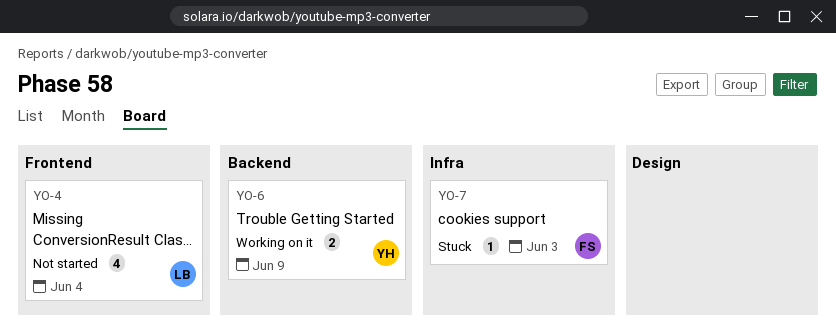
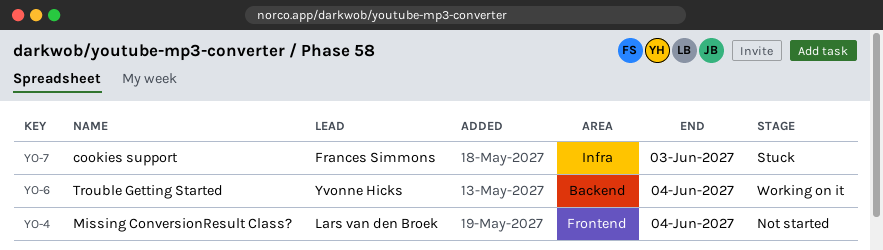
YO-6, due: Jun 9 -> Jun 4

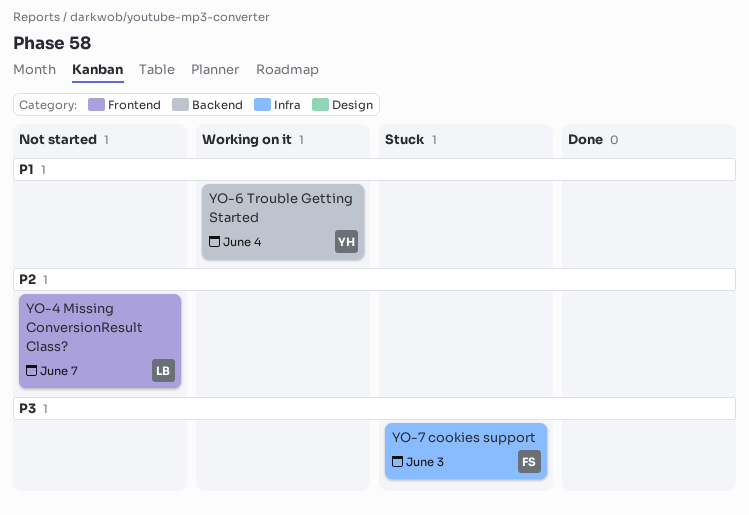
YO-4, due: Jun 4 -> Jun 7

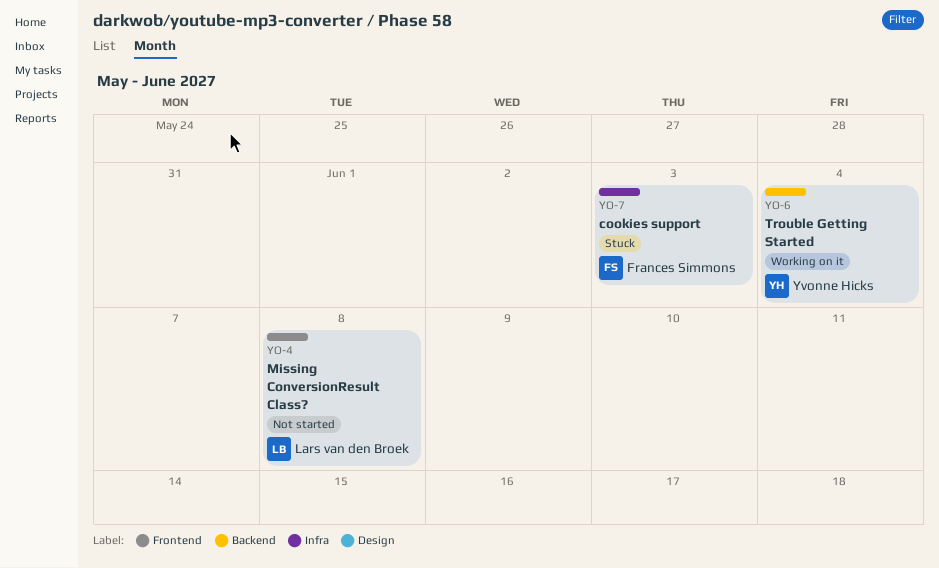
YO-4, due: Jun 7 -> Jun 8

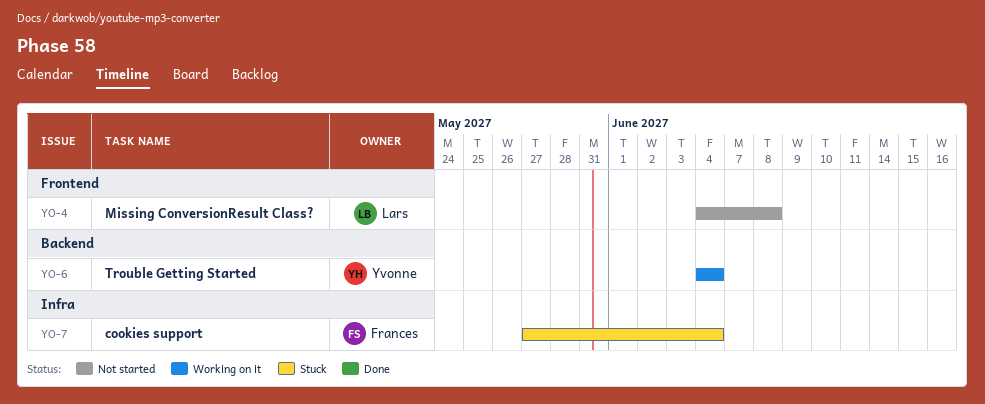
YO-7, due: Jun 3 -> Jun 4

